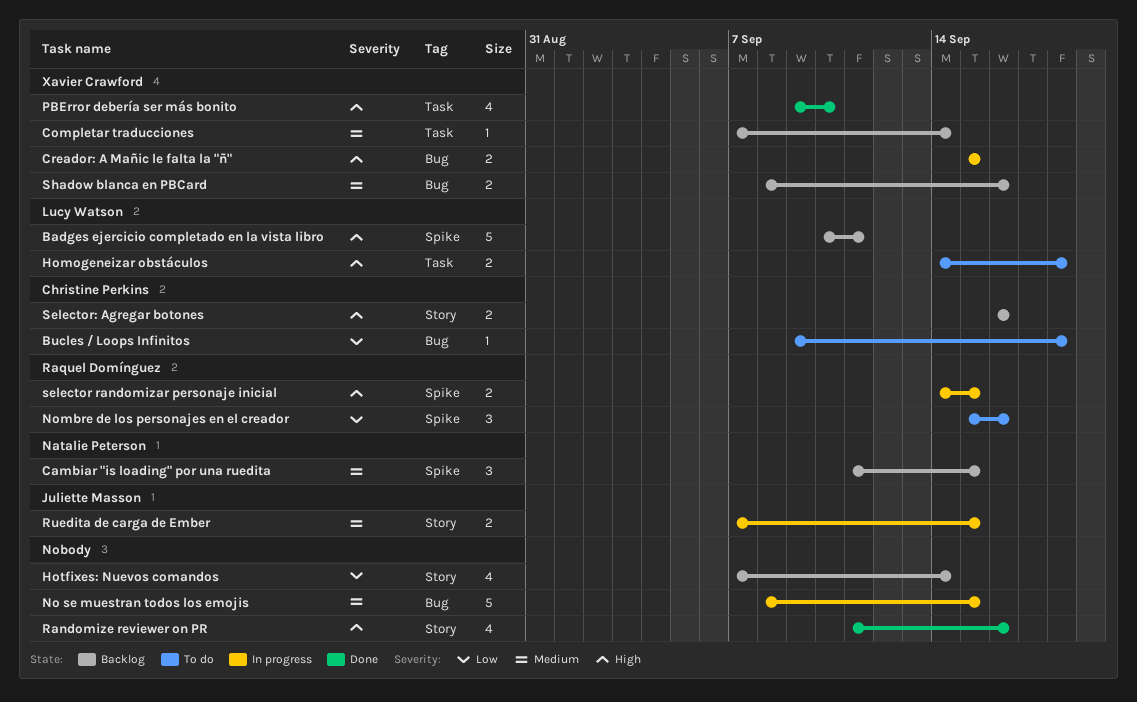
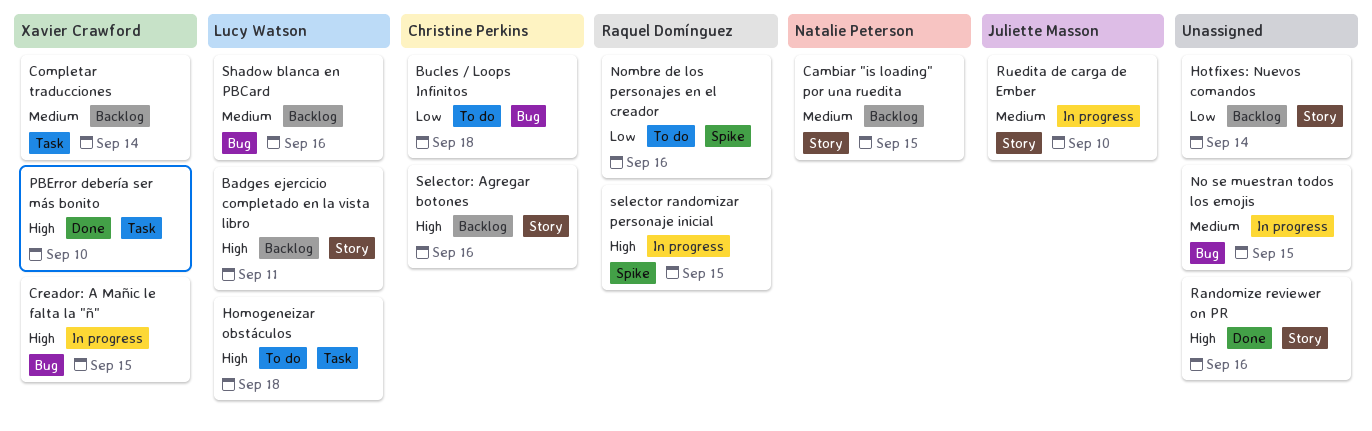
Badges ejercicio completado en la vista libro, label: Spike -> Story
Cambiar "is loading" por una ruedita, label: Spike -> Story
Ruedita de carga de Ember, due: Sep 15 -> Sep 10
Shadow blanca en PBCard, owner: Xavier Crawford -> Lucy Watson

